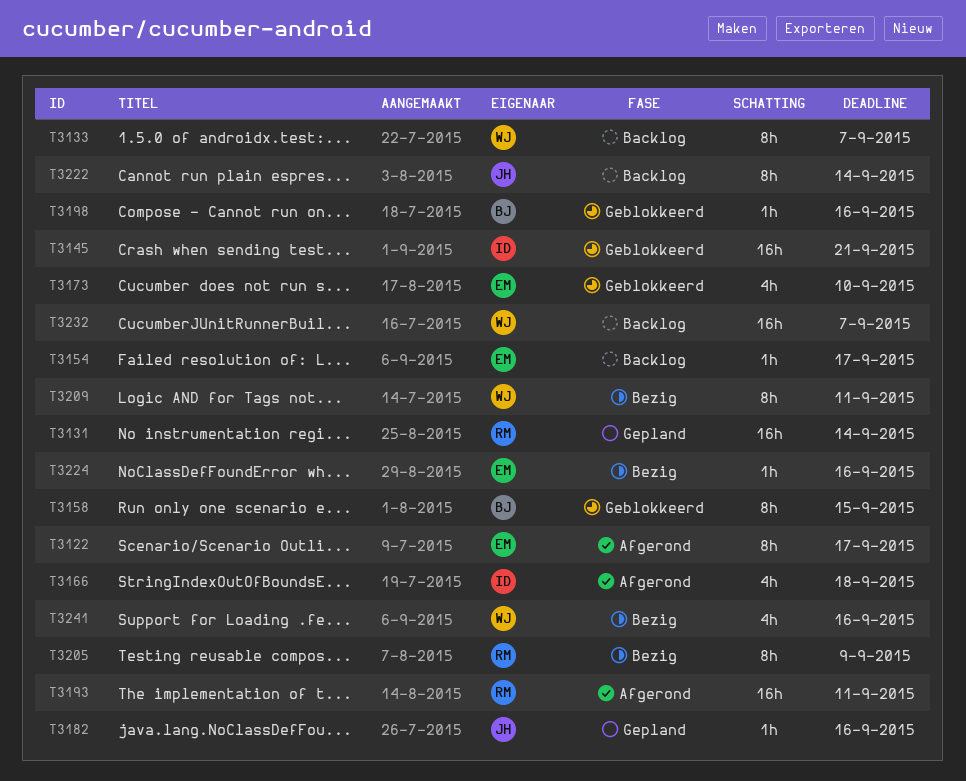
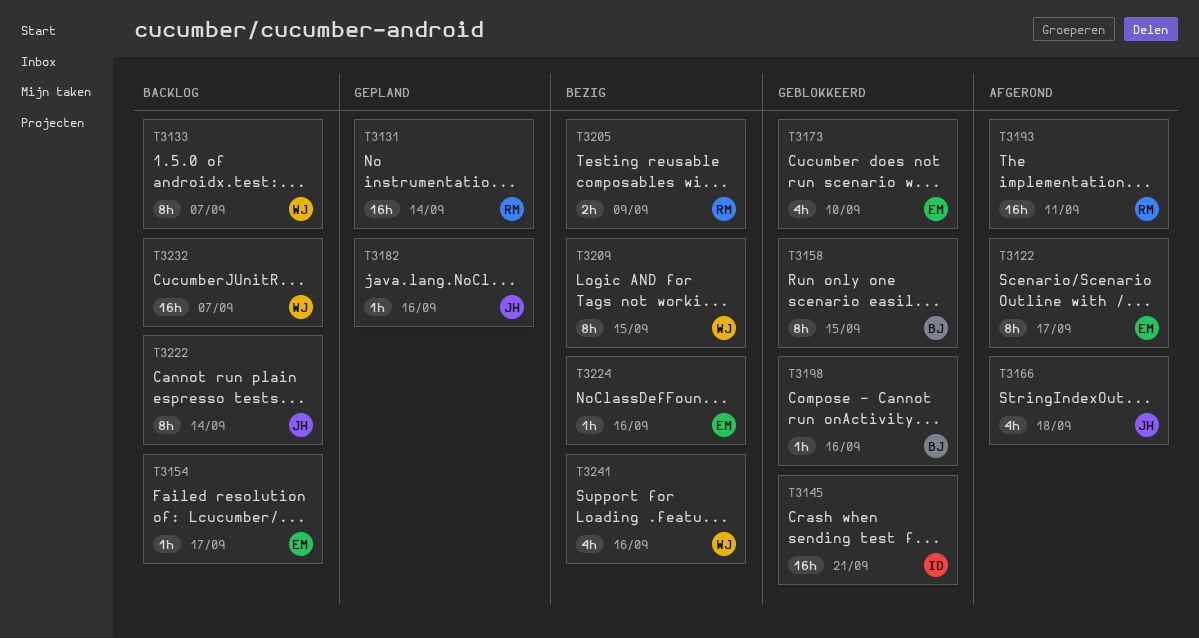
T3166, owner: ID -> JH
T3205, estimate: 8h -> 2h
T3209, due: Sep 11 -> Sep 15

